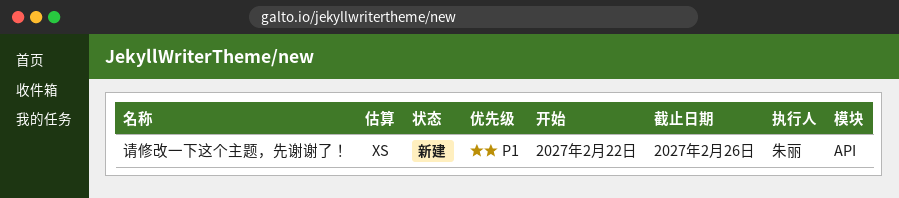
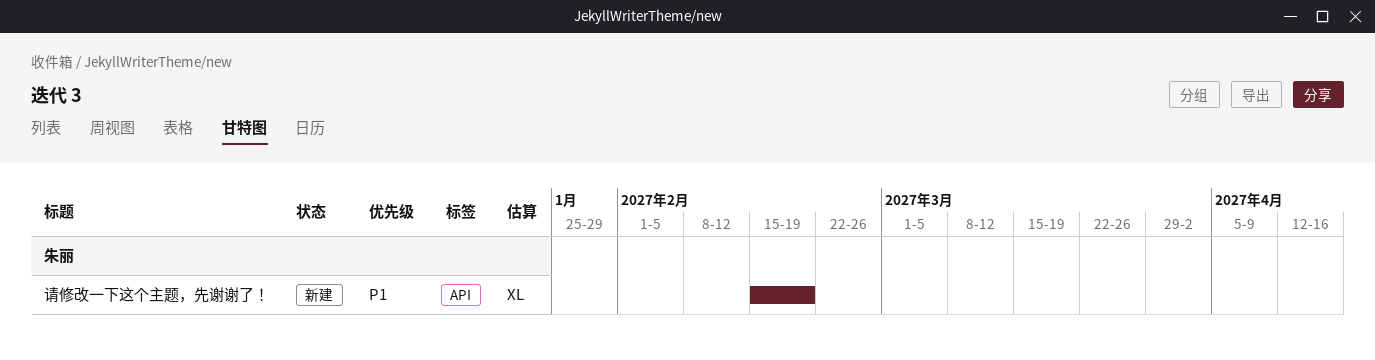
请修改一下这个主题，先谢谢了！, estimate: XS -> XL
请修改一下这个主题，先谢谢了！, start: Feb 22 -> Feb 15
请修改一下这个主题，先谢谢了！, due: Feb 26 -> Feb 19

